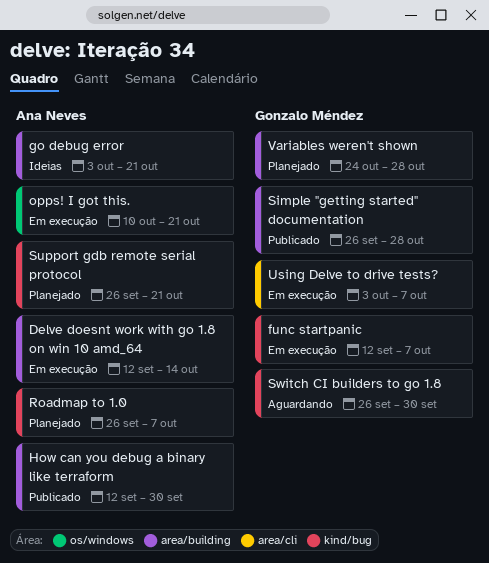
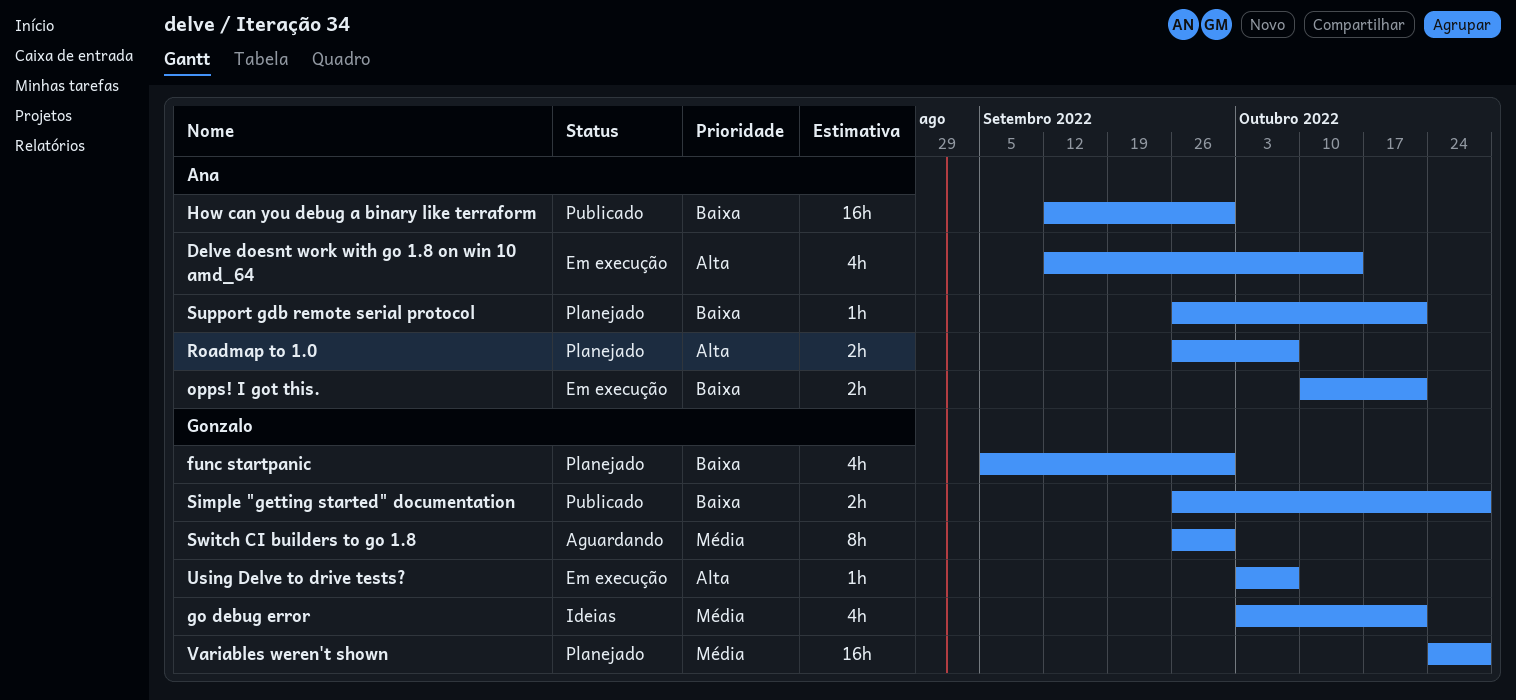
func startpanic, status: Em execução -> Planejado
func startpanic, start: Sep 12 -> Sep 5
func startpanic, due: Oct 7 -> Sep 30
go debug error, owner: Ana Neves -> Gonzalo Méndez

